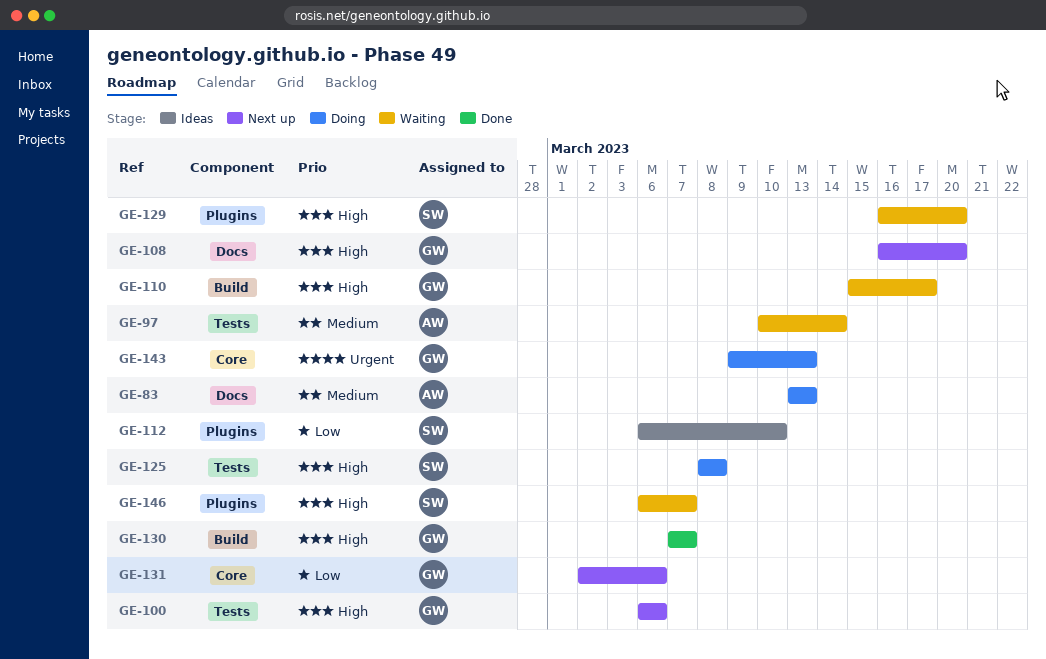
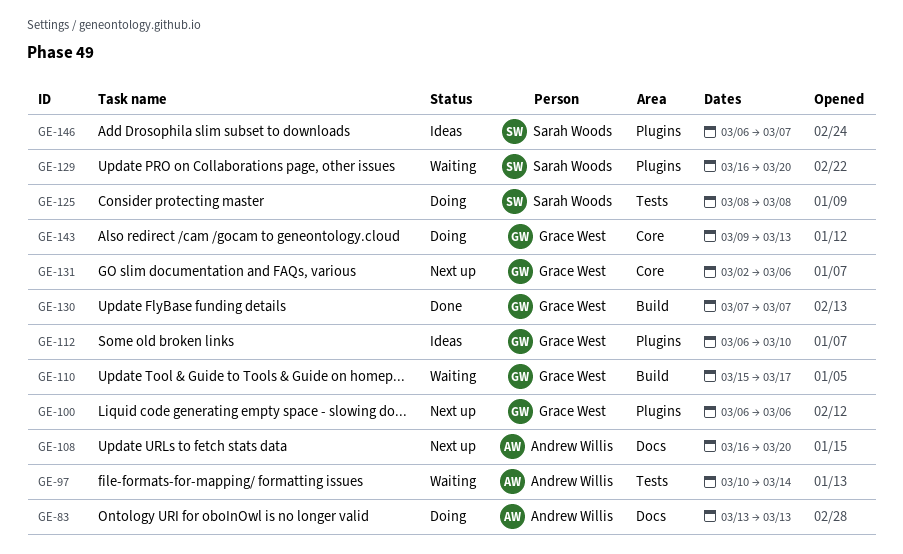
GE-100, label: Tests -> Plugins
GE-108, owner: Grace West -> Andrew Willis
GE-112, owner: Sarah Woods -> Grace West
GE-146, status: Waiting -> Ideas

